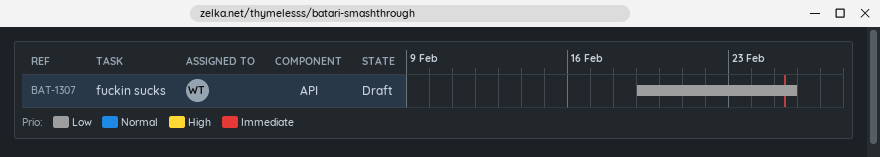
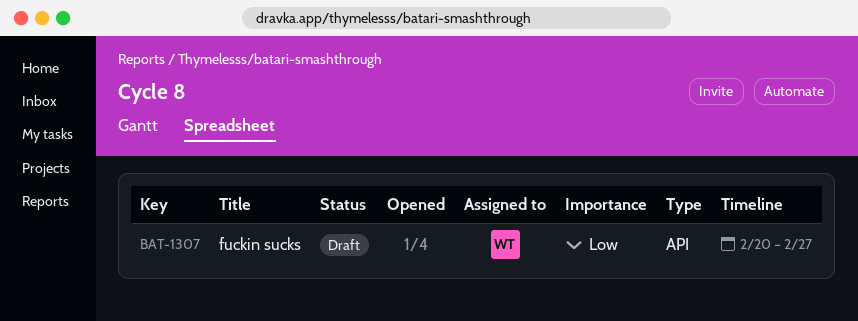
BAT-1307, start: Feb 19 -> Feb 20
BAT-1307, due: Feb 25 -> Feb 27

